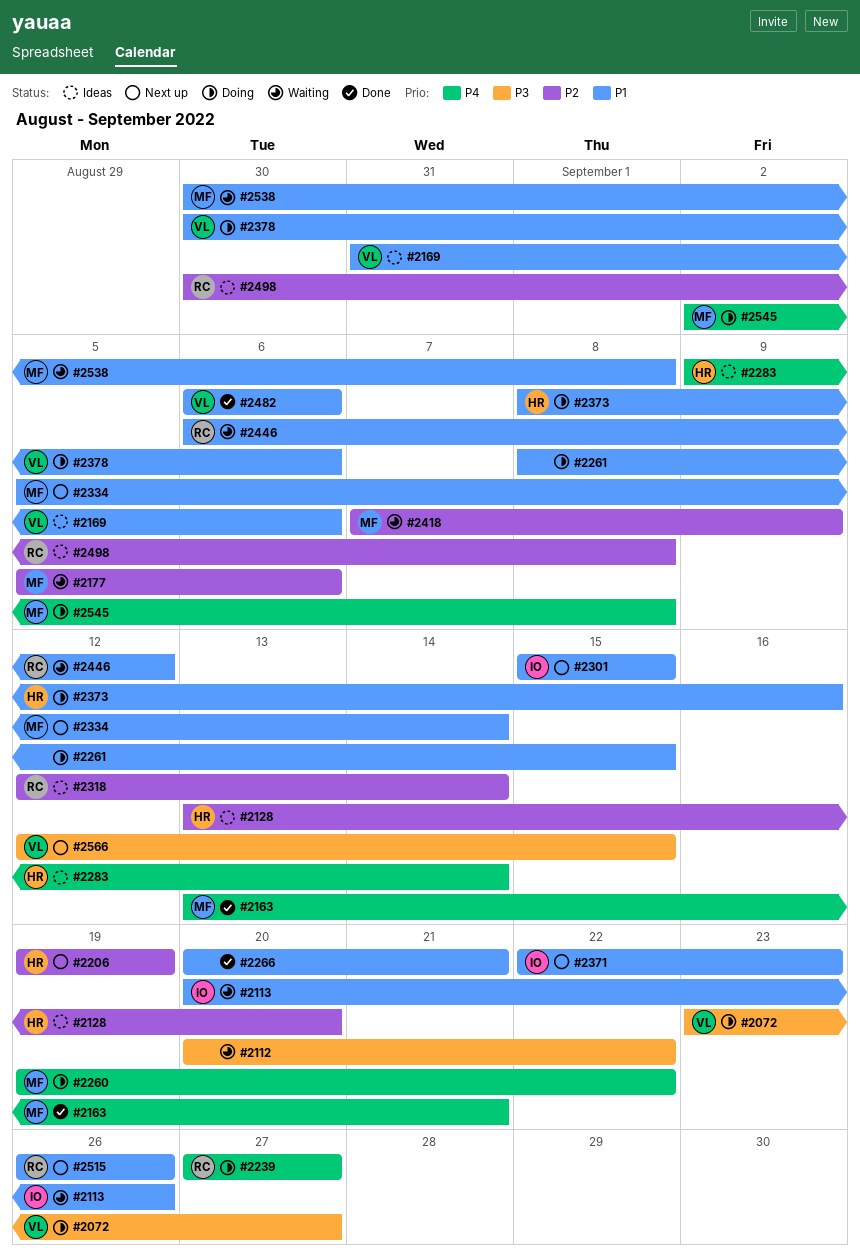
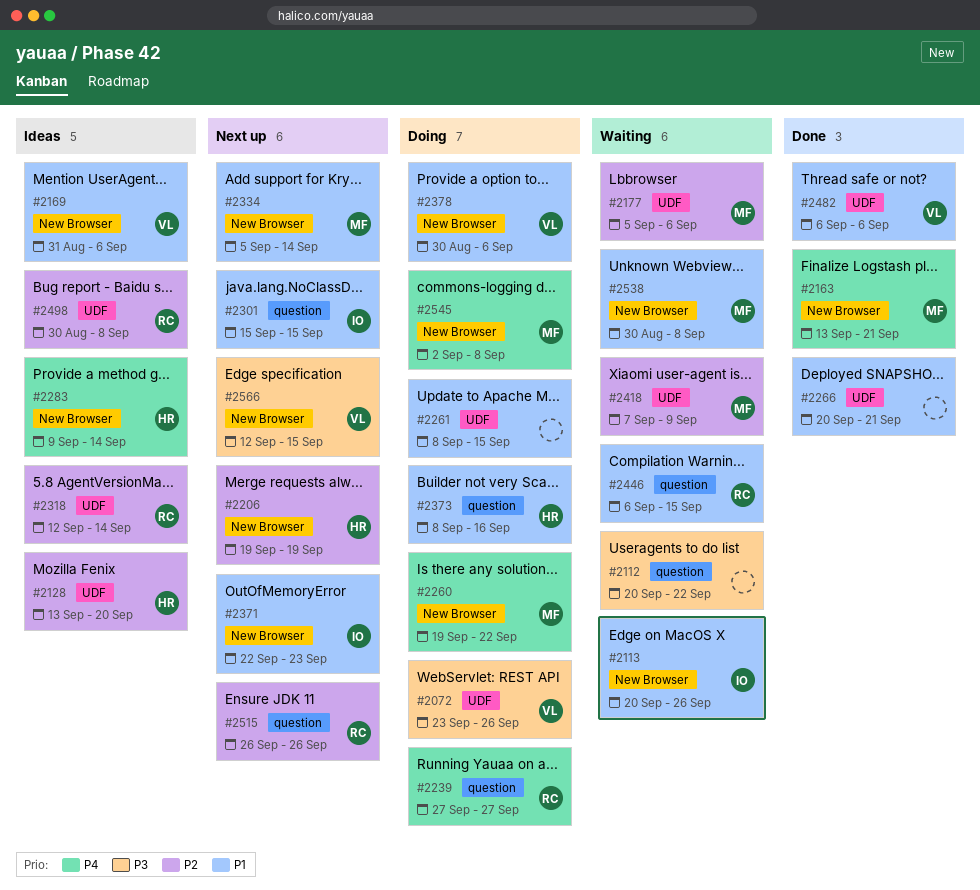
#2072, due: Sep 27 -> Sep 26
#2446, due: Sep 12 -> Sep 15
#2515, priority: P1 -> P2

